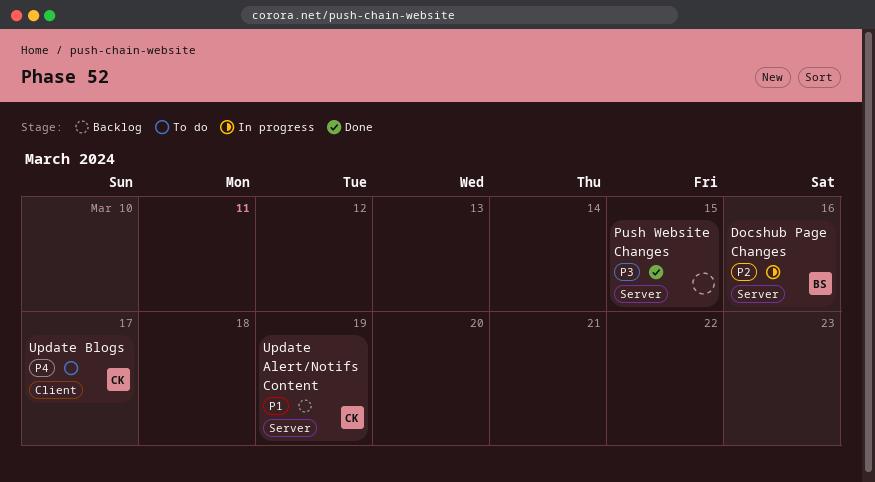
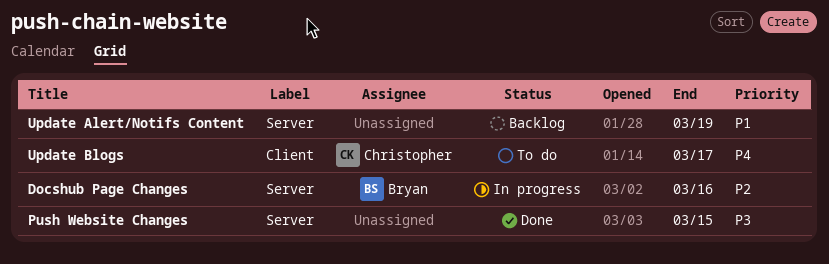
Update Alert/Notifs Content, owner: Christopher -> none

